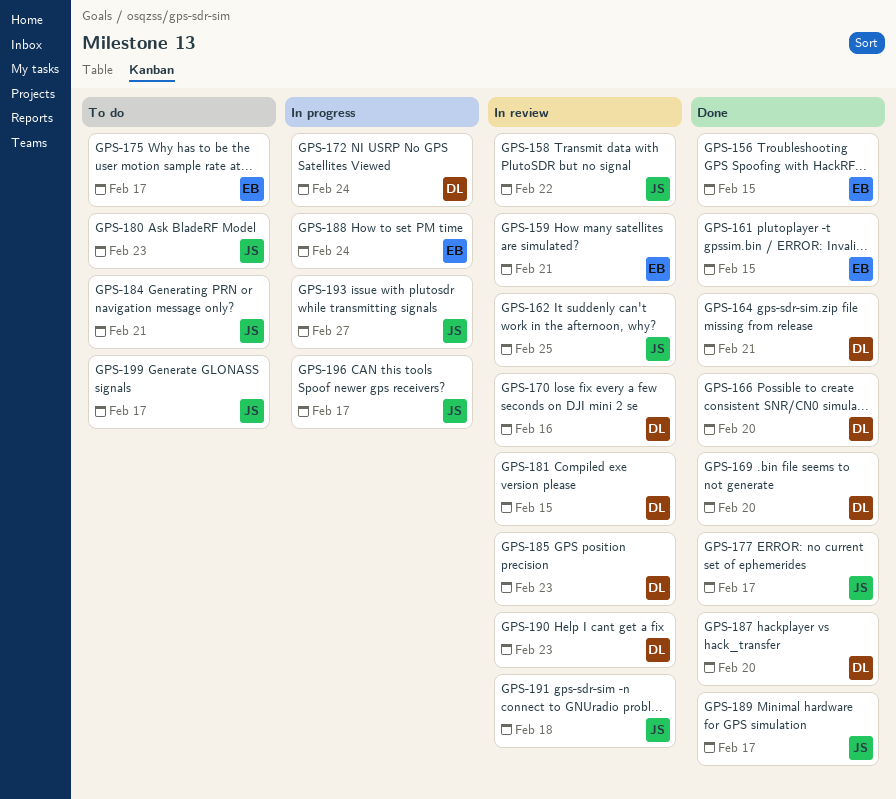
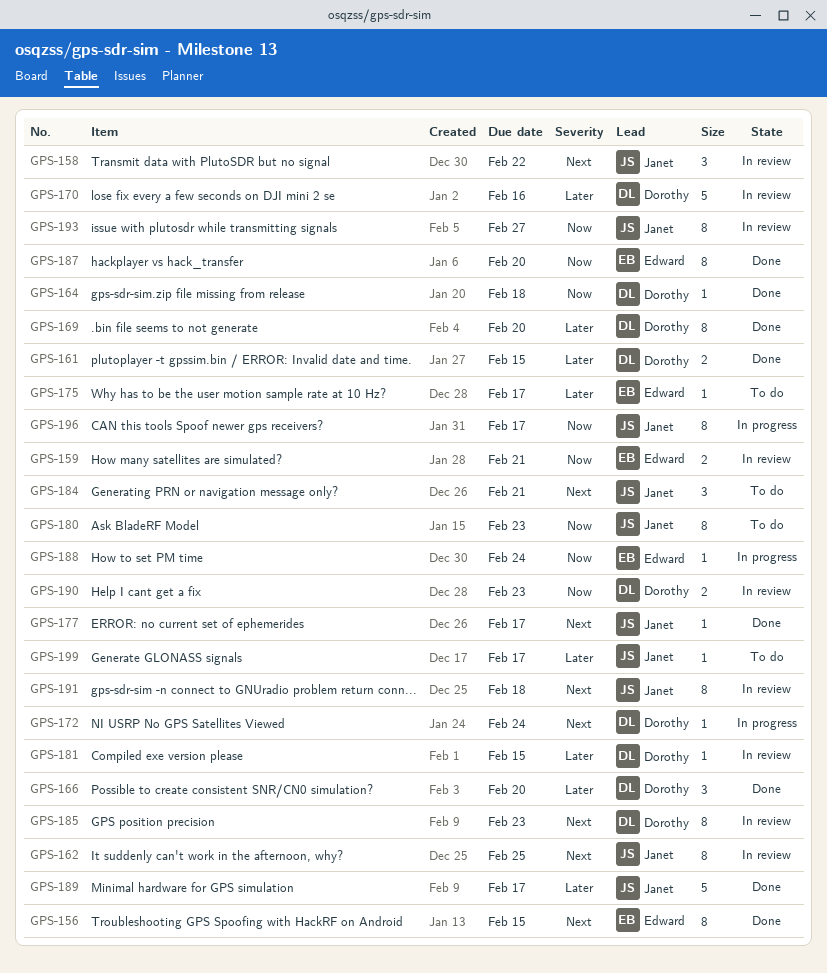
GPS-161, owner: Edward -> Dorothy
GPS-164, due: Feb 21 -> Feb 18
GPS-187, owner: Dorothy -> Edward
GPS-193, status: In progress -> In review

